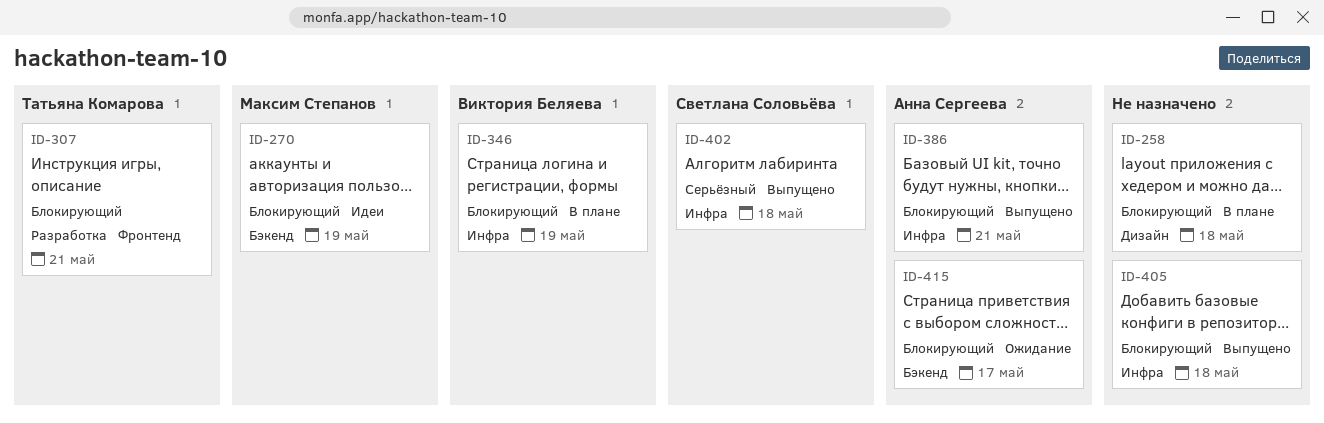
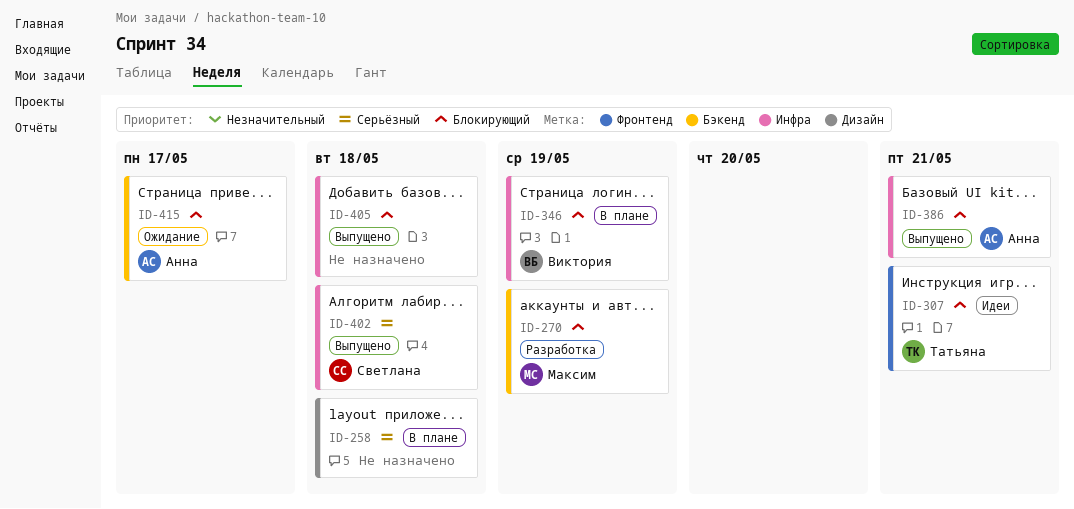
ID-258, priority: Блокирующий -> Серьёзный
ID-270, status: Идеи -> Разработка
ID-307, status: Разработка -> Идеи

